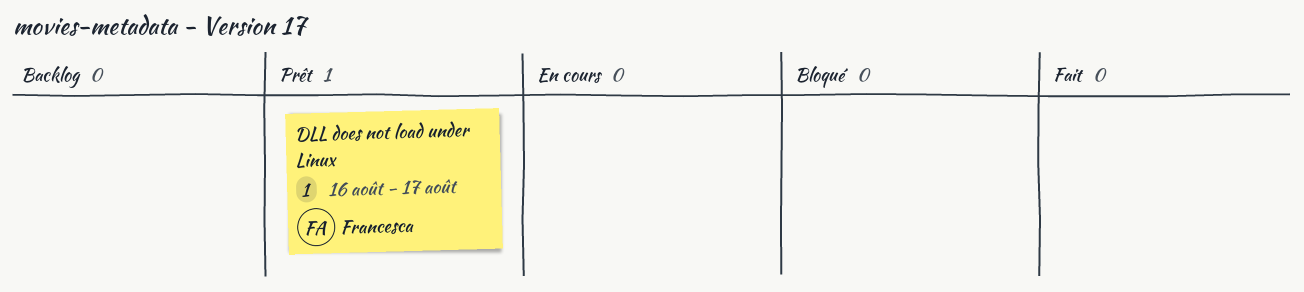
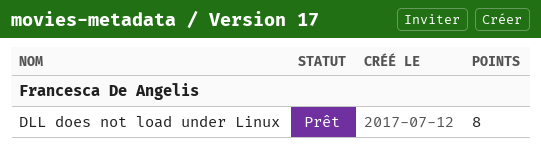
DLL does not load under Linux, estimate: 1 -> 8

